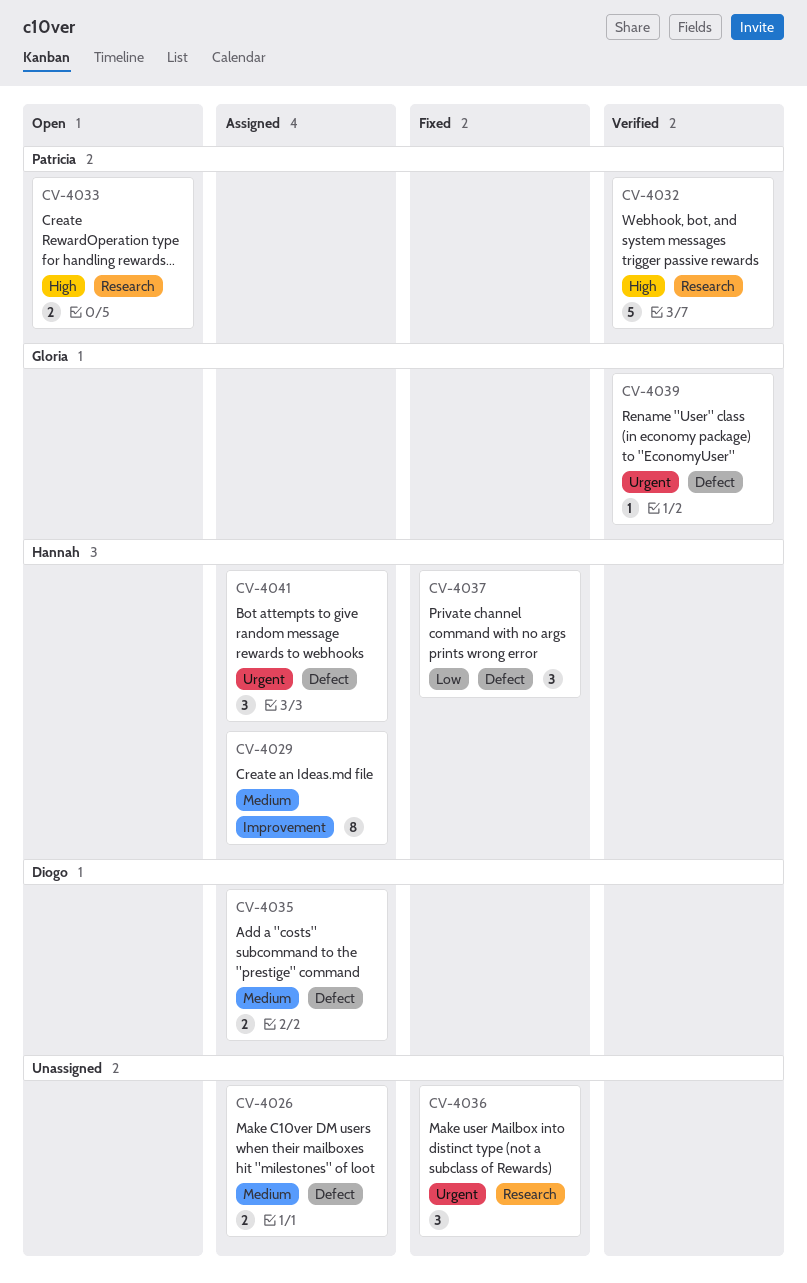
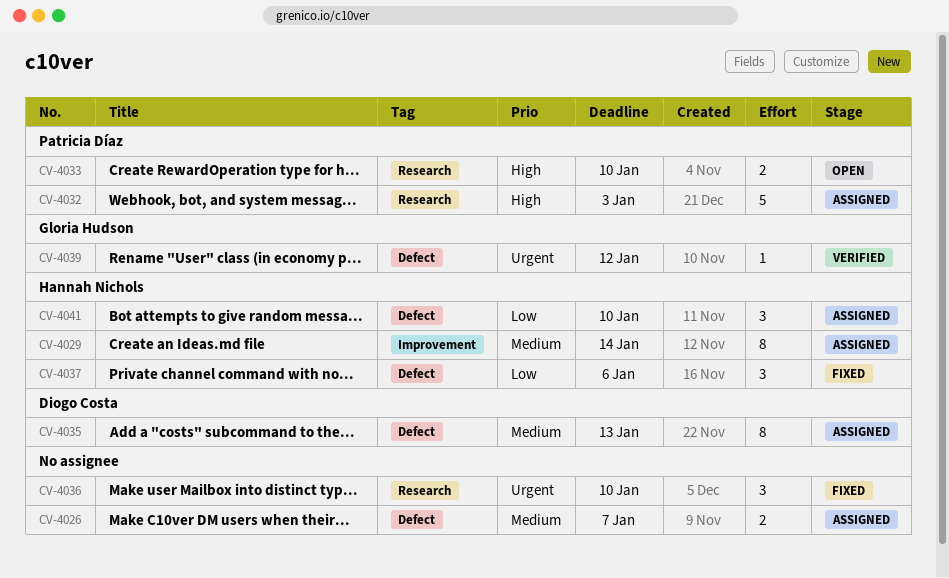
CV-4032, status: Verified -> Assigned
CV-4035, estimate: 2 -> 8
CV-4041, priority: Urgent -> Low

